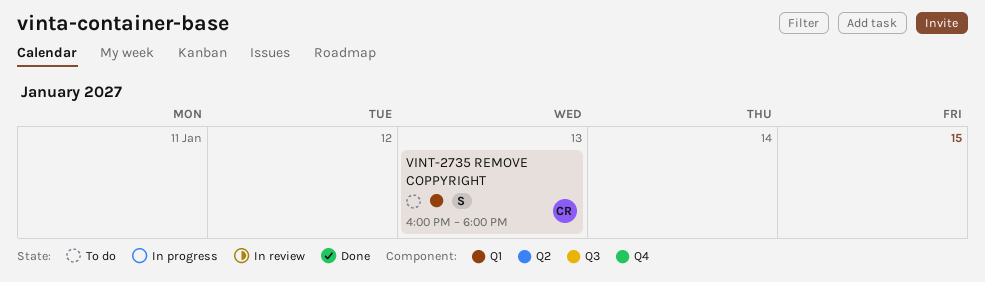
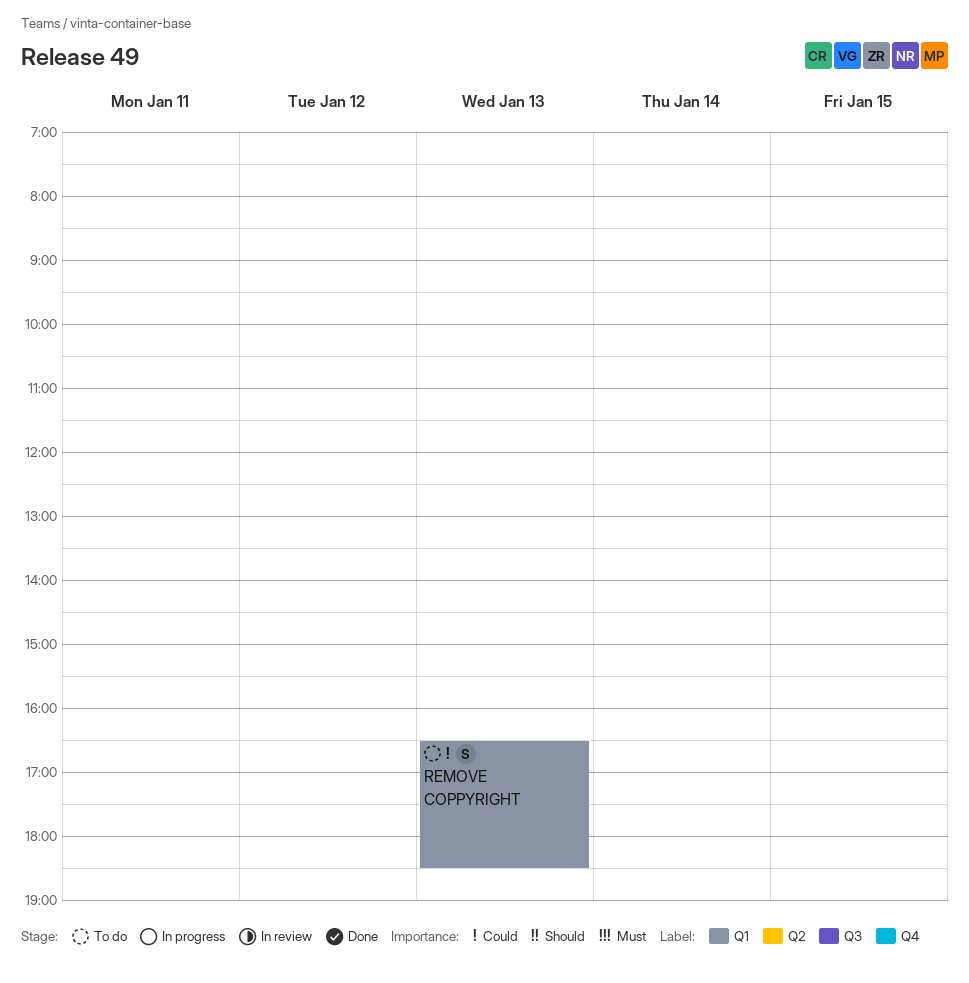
REMOVE COPPYRIGHT, begins: 16:00 -> 16:30
REMOVE COPPYRIGHT, ends: 18:00 -> 18:30

